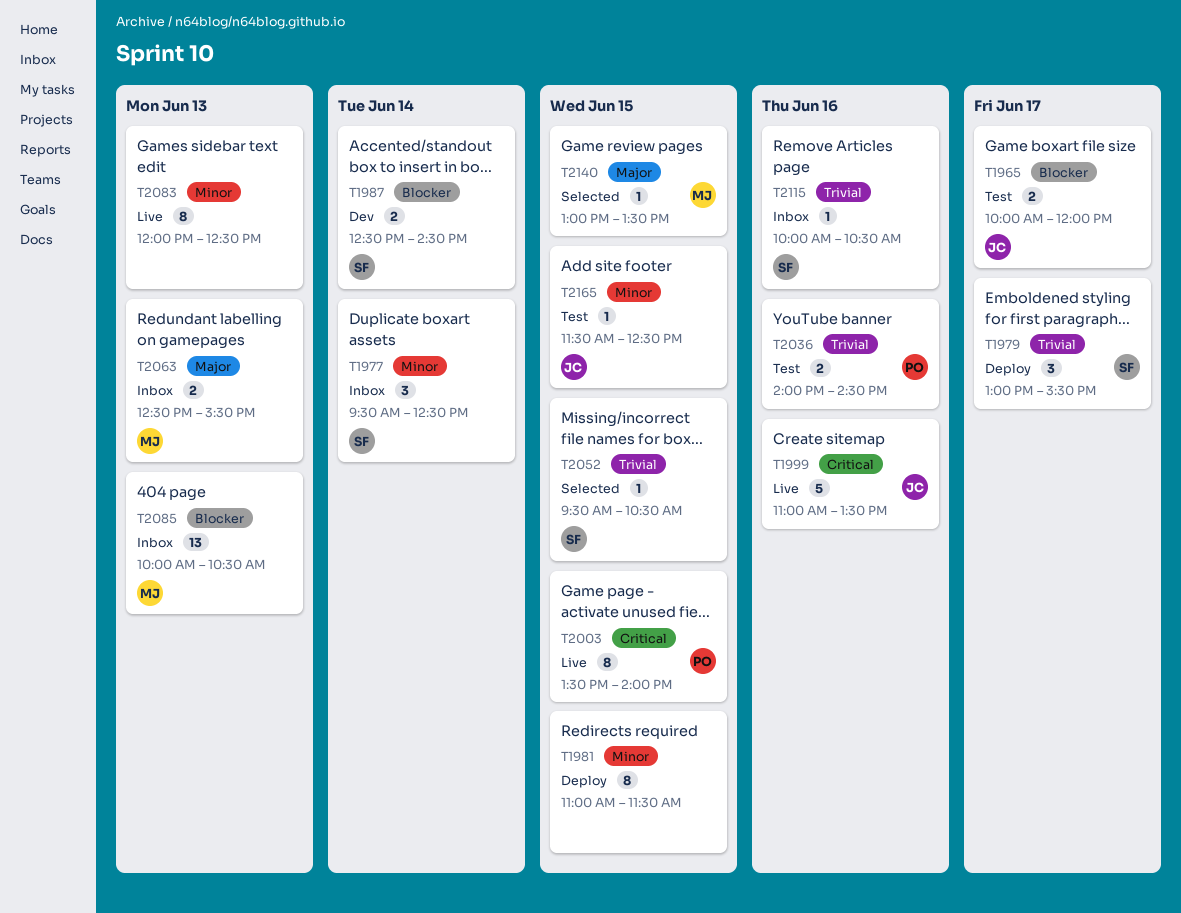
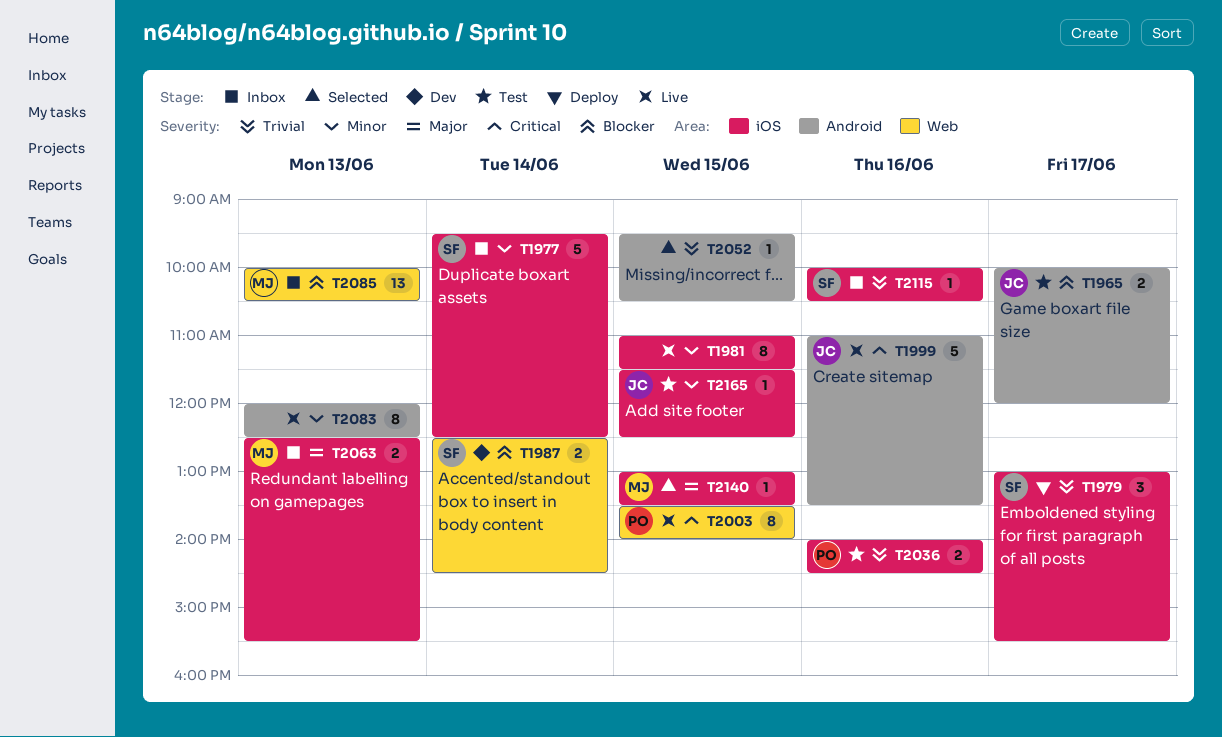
T1977, estimate: 3 -> 5
T1981, status: Deploy -> Live
T2052, owner: SF -> none

